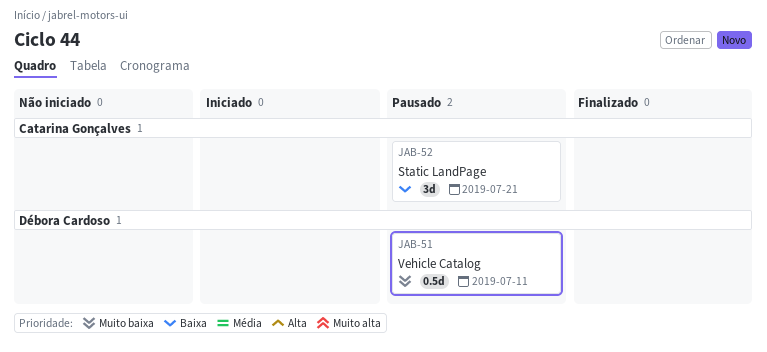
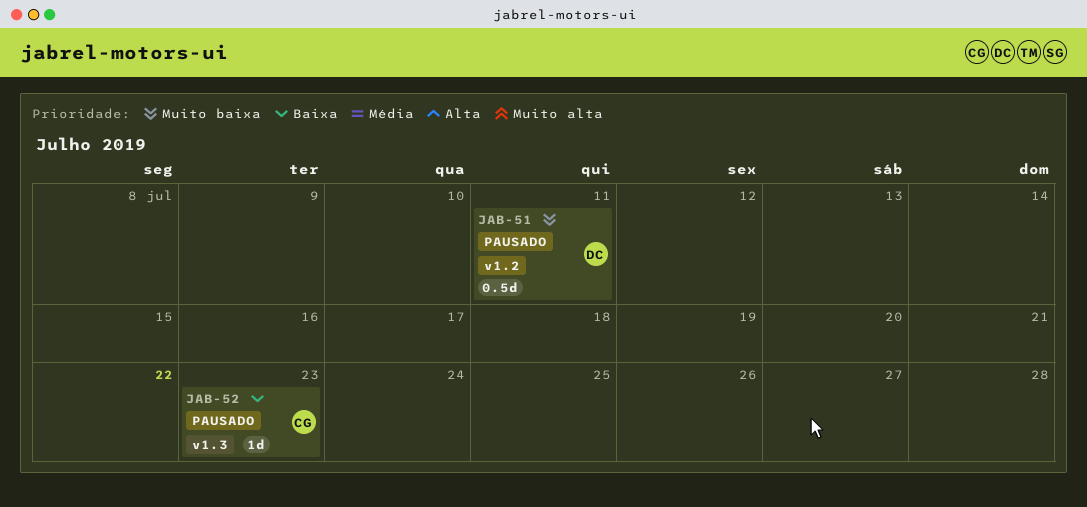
JAB-52, estimate: 3d -> 1d
JAB-52, due: Jul 21 -> Jul 23

